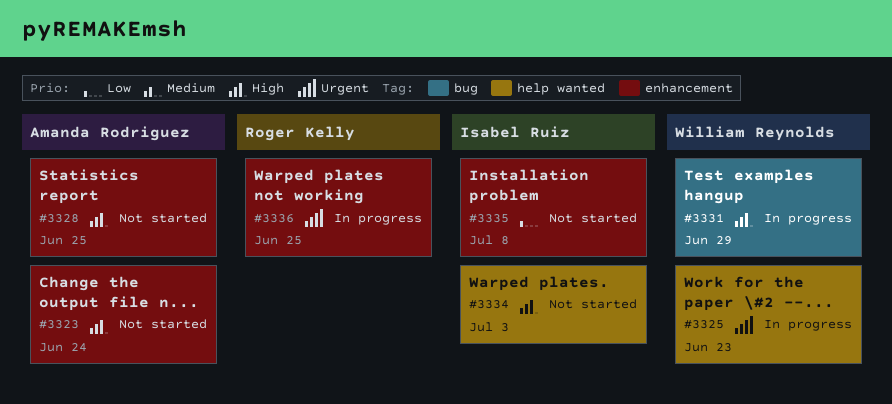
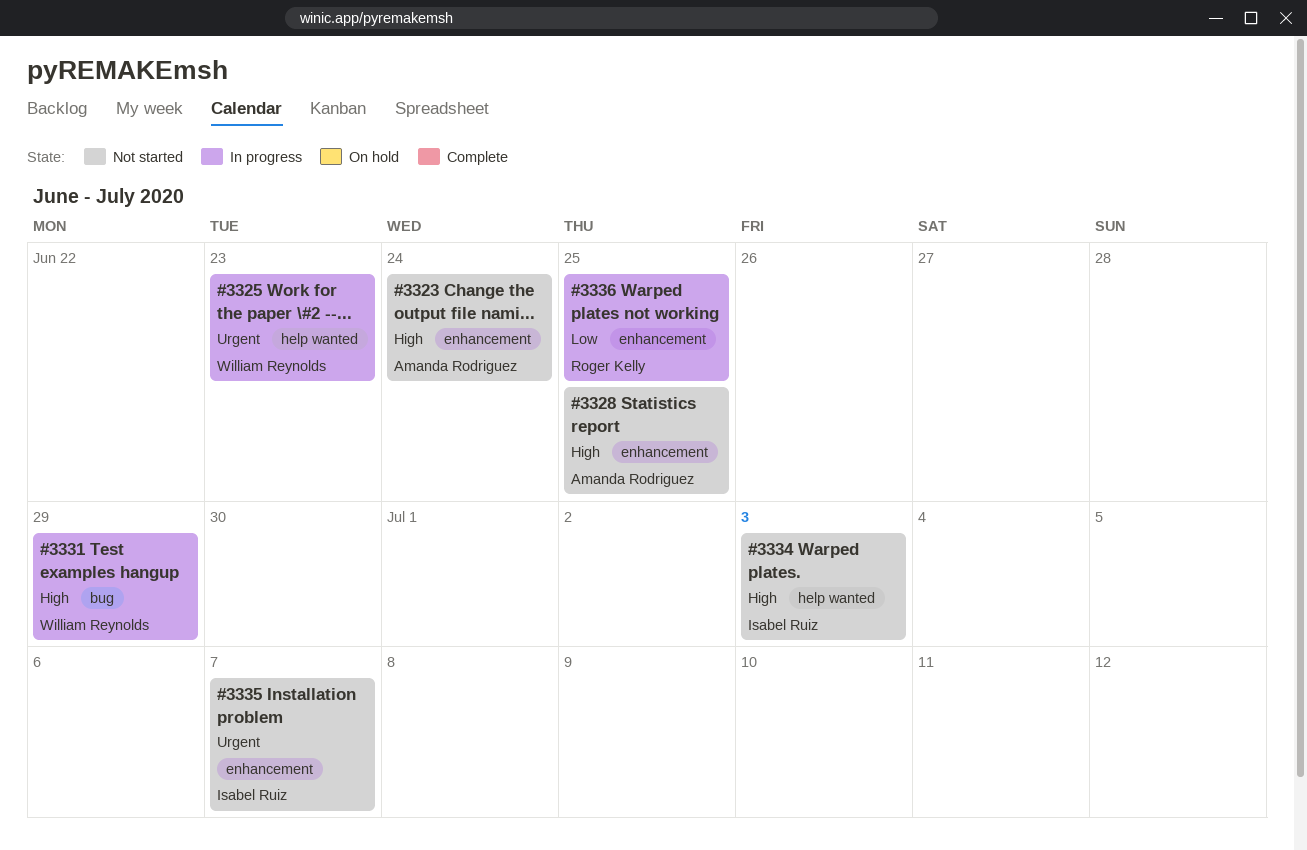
#3335, priority: Low -> Urgent
#3335, due: Jul 8 -> Jul 7
#3336, priority: Urgent -> Low

